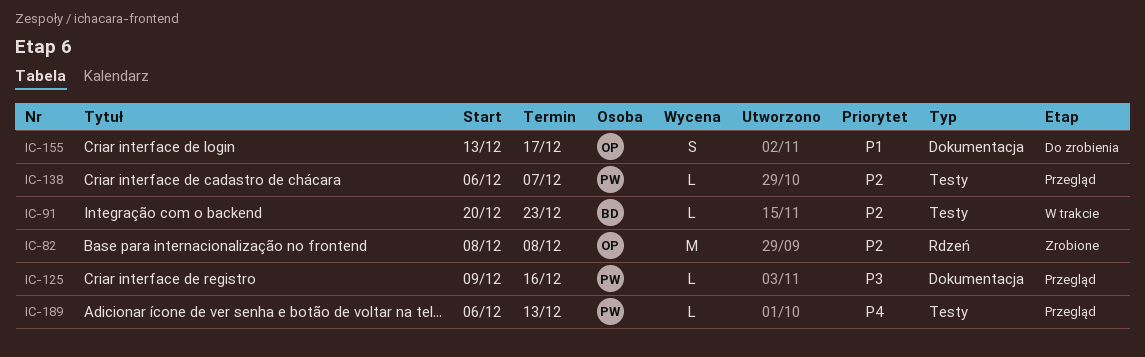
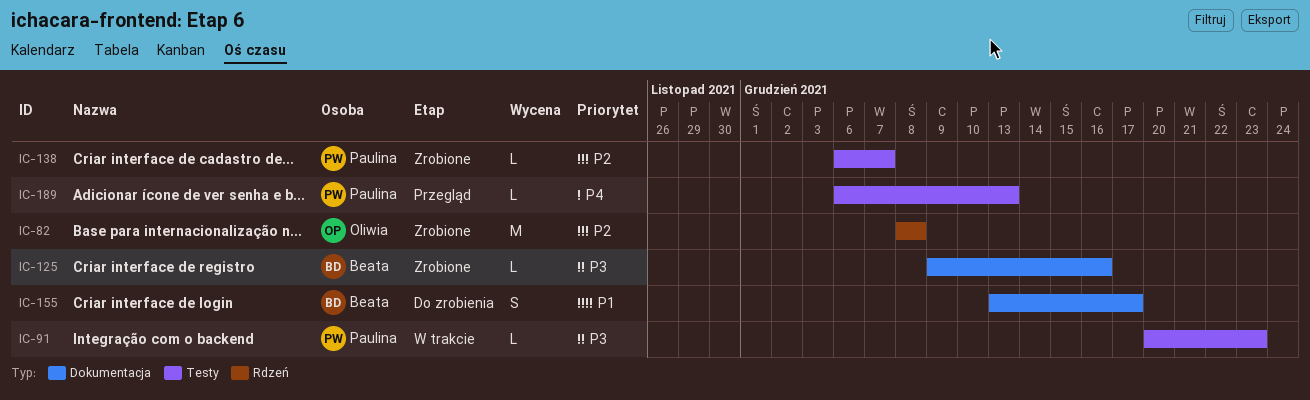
IC-91, owner: Beata -> Paulina
IC-91, priority: P2 -> P3
IC-125, status: Przegląd -> Zrobione
IC-125, owner: Paulina -> Beata
IC-138, status: Przegląd -> Zrobione
IC-155, owner: Oliwia -> Beata

